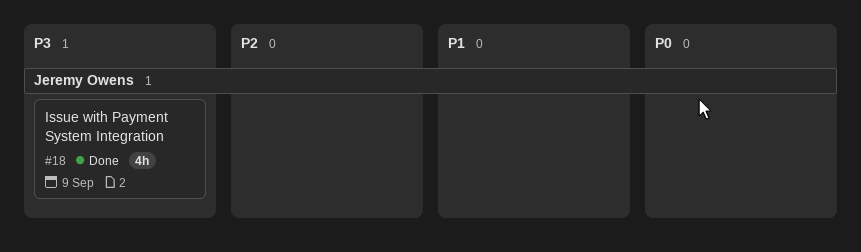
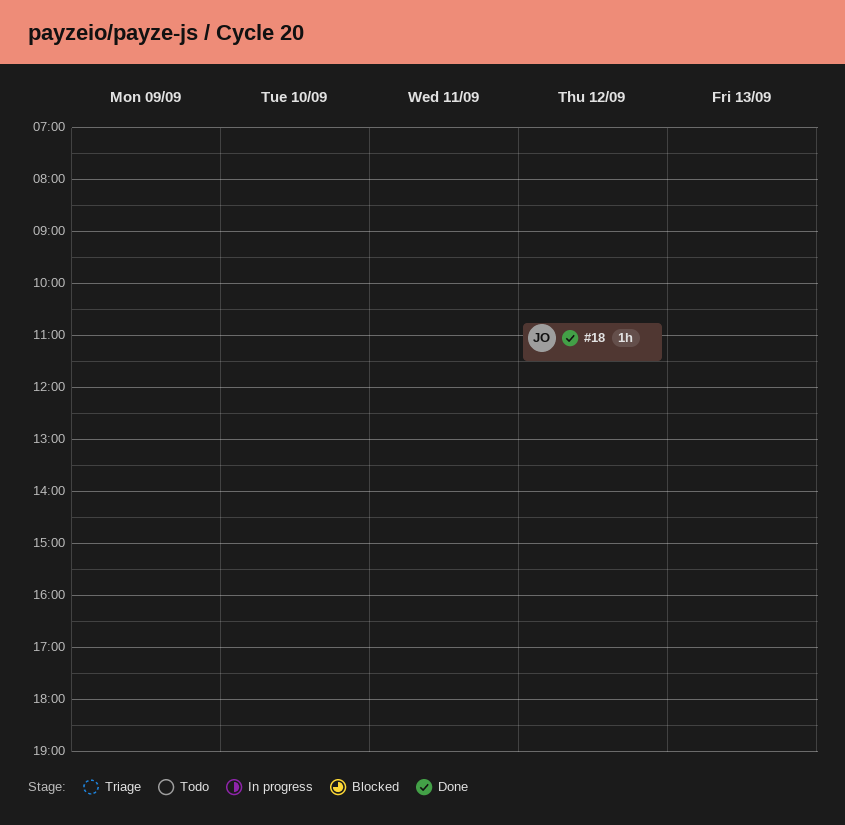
#18, estimate: 4h -> 1h
#18, day: Sep 9 -> Sep 12

